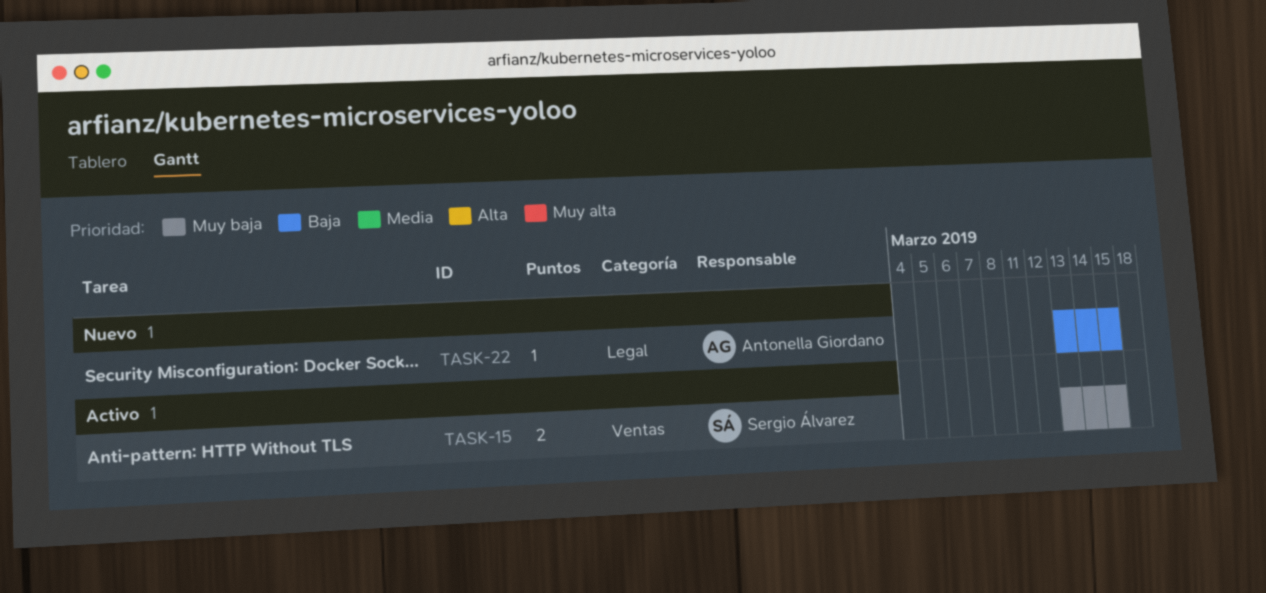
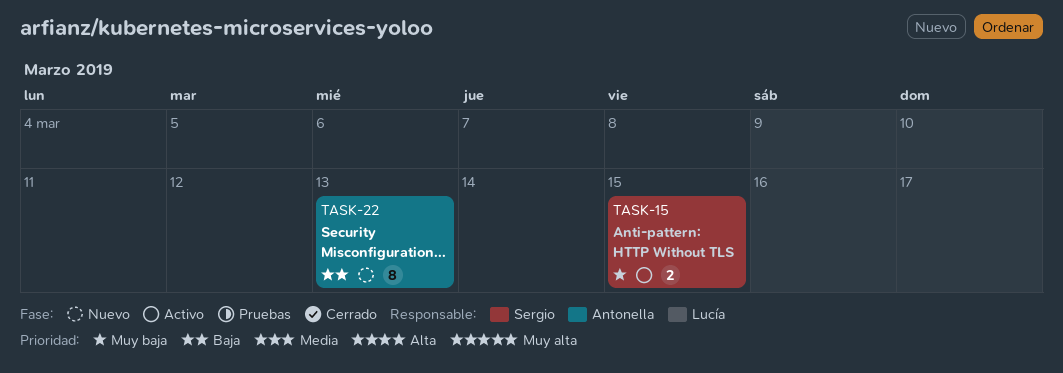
TASK-22, estimate: 1 -> 8
TASK-22, due: Mar 15 -> Mar 13

